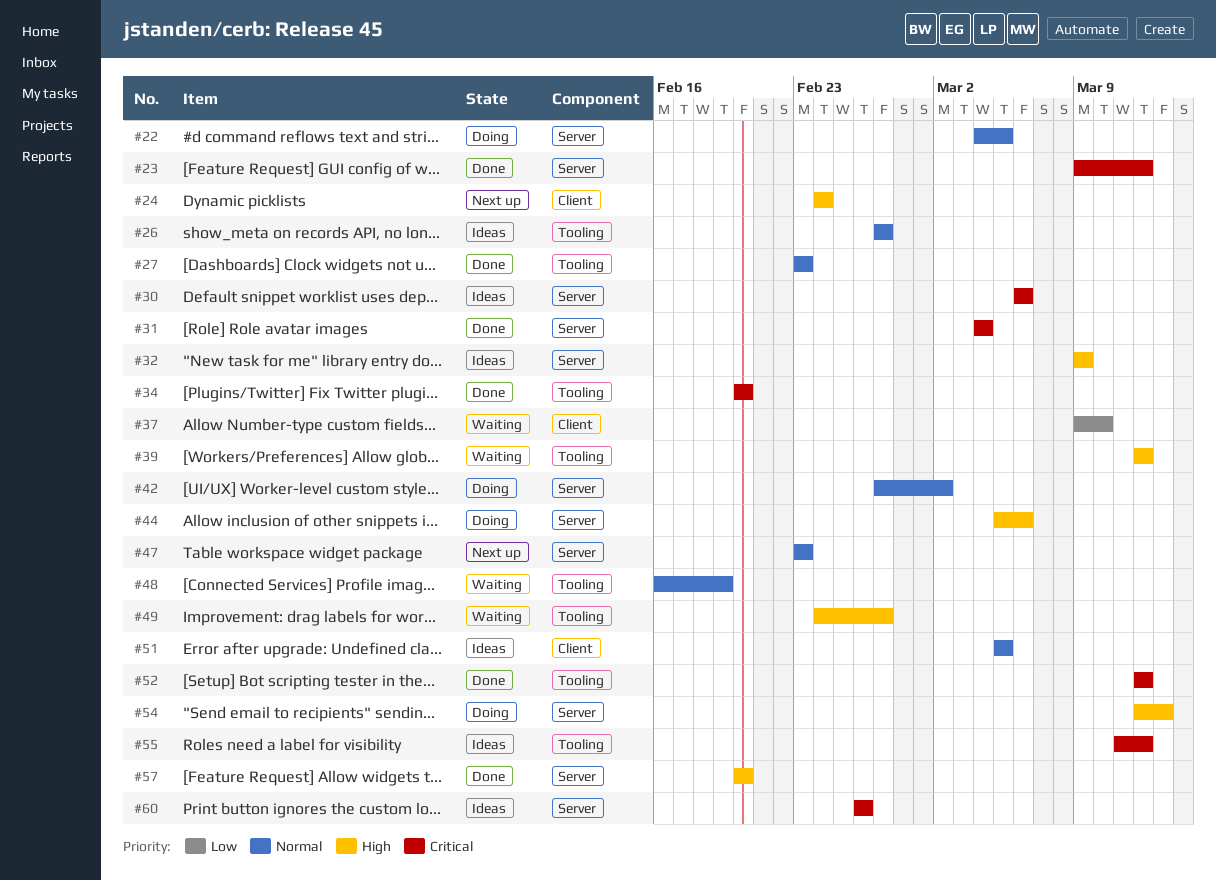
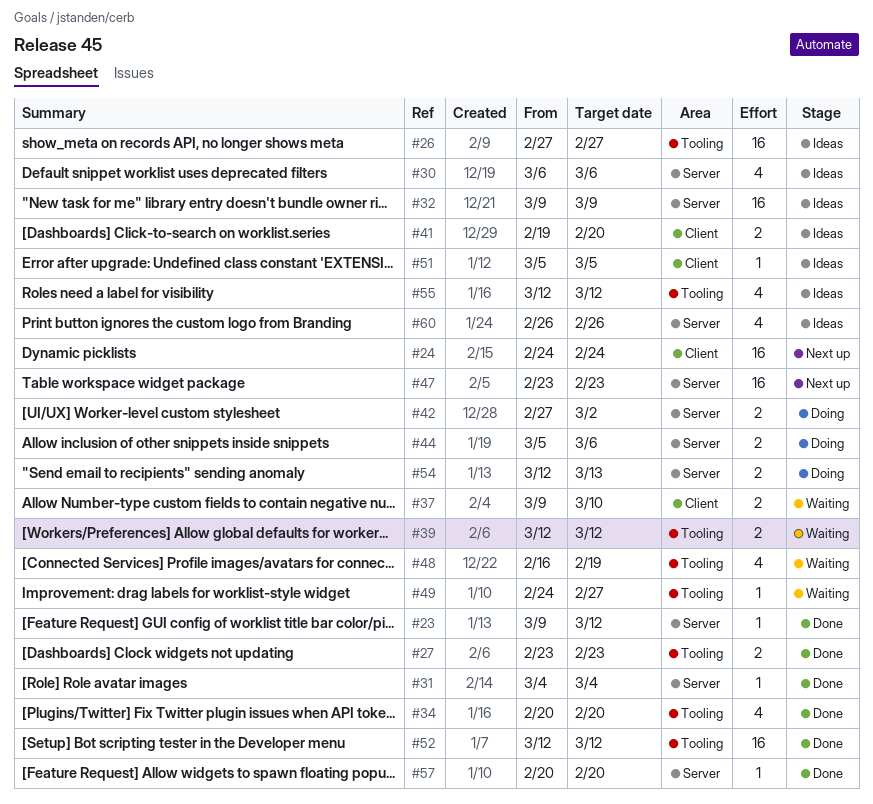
#22: present -> none
#41: none -> present
#55, start: Mar 11 -> Mar 12

